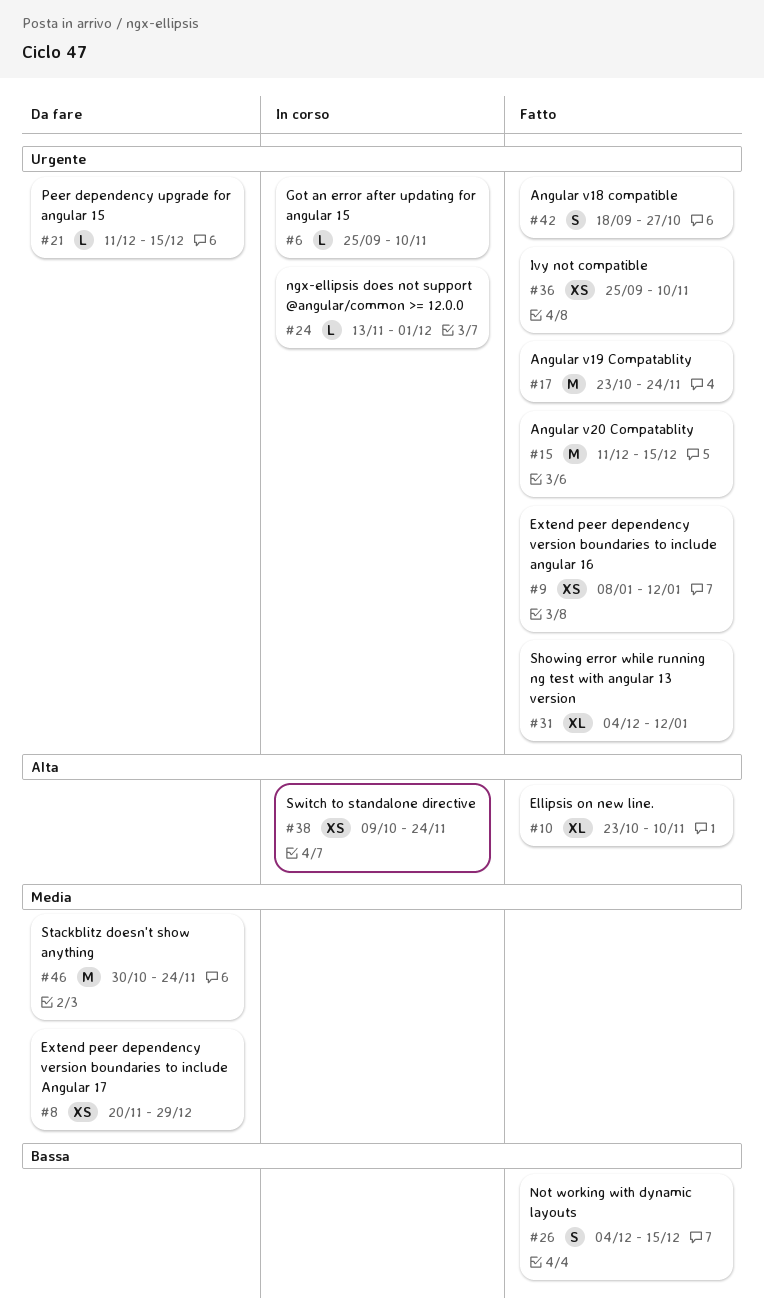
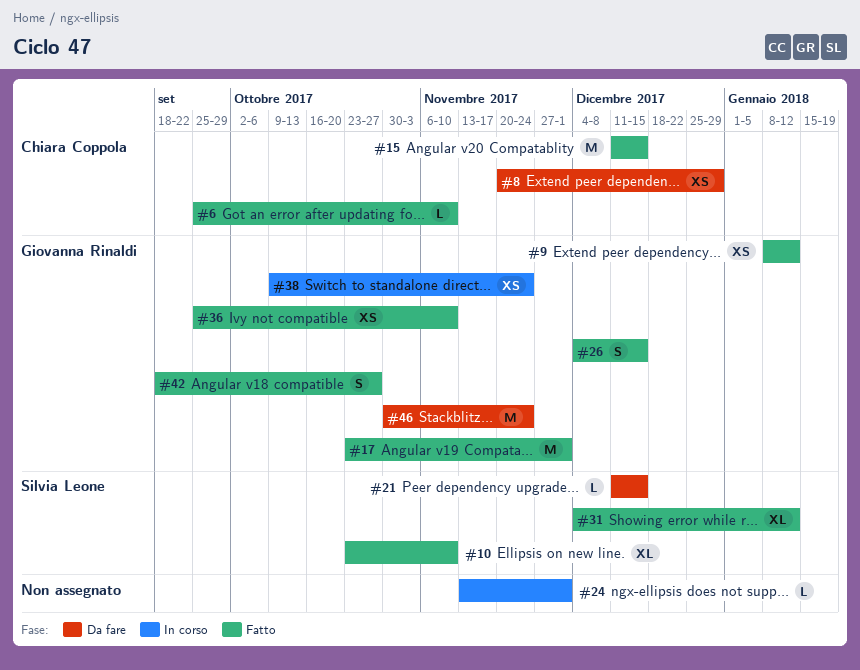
#6, status: In corso -> Fatto
#17, due: Nov 24 -> Dec 1

